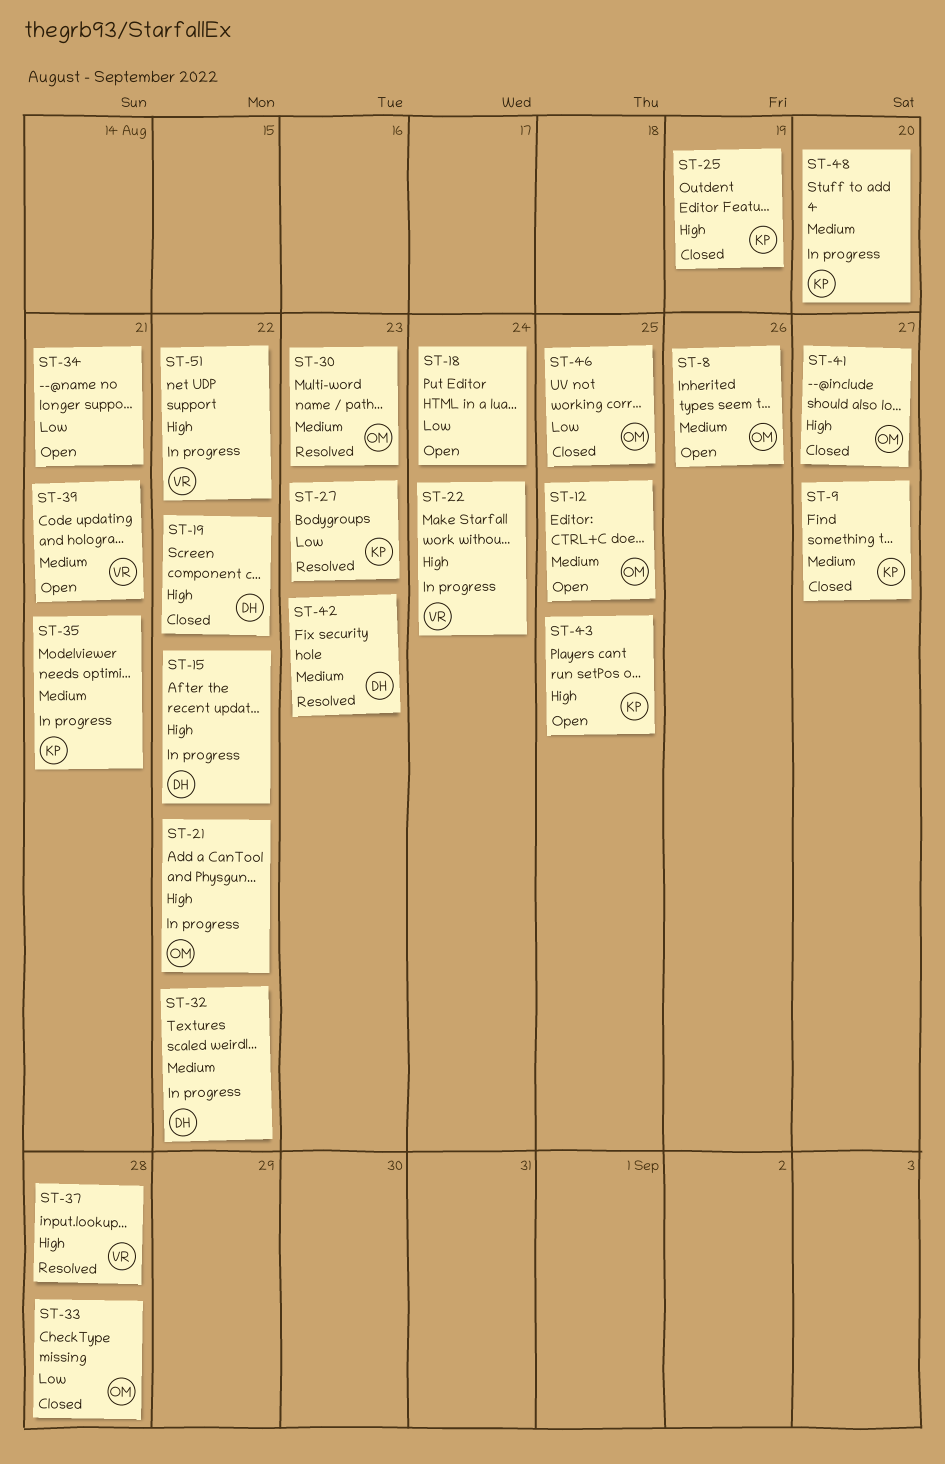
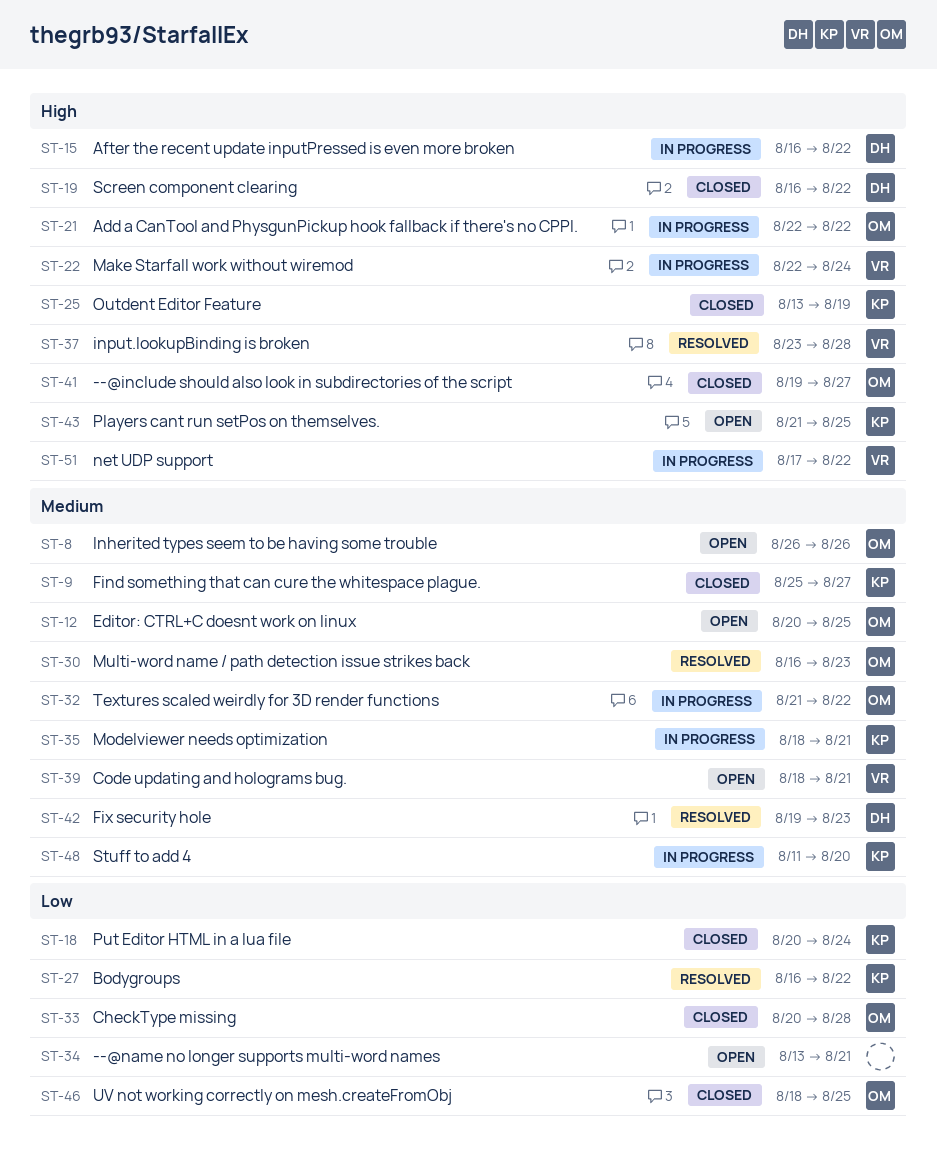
ST-18, status: Open -> Closed
ST-18, owner: none -> KP
ST-27, due: Aug 23 -> Aug 22
ST-32, owner: DH -> OM

